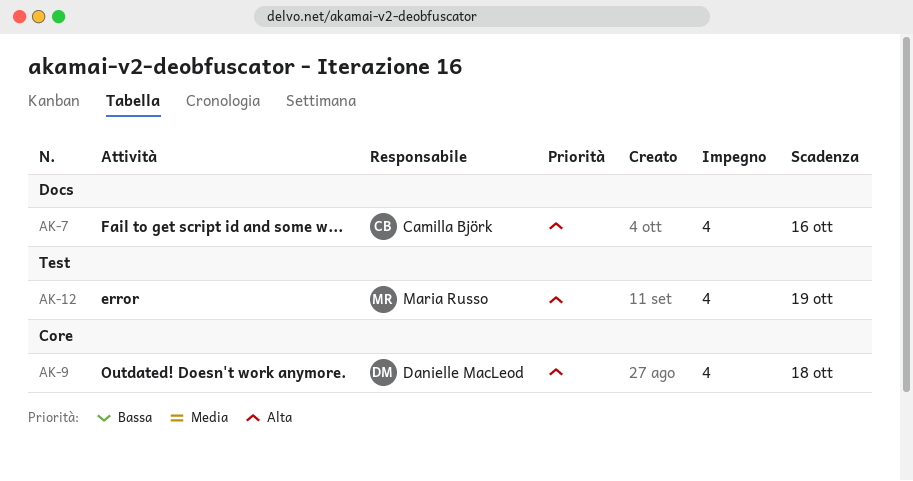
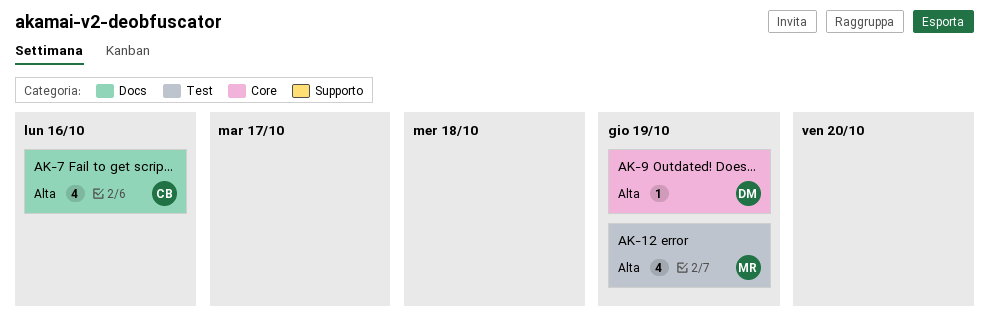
AK-9, estimate: 4 -> 1
AK-9, due: Oct 18 -> Oct 19

